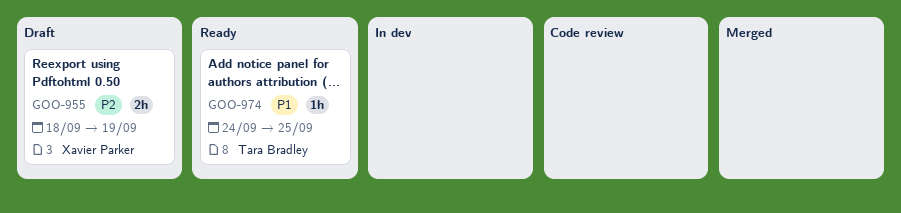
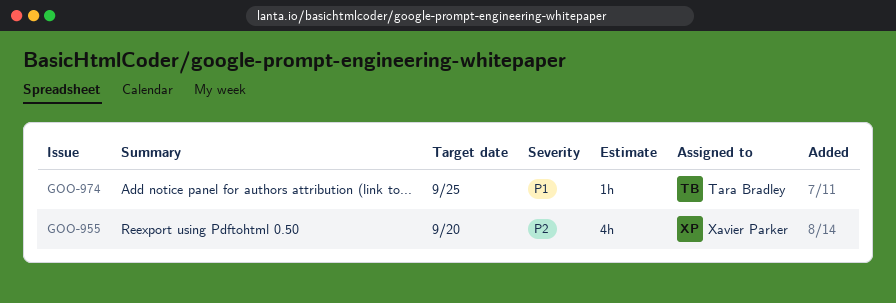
GOO-955, estimate: 2h -> 4h
GOO-955, due: Sep 19 -> Sep 20

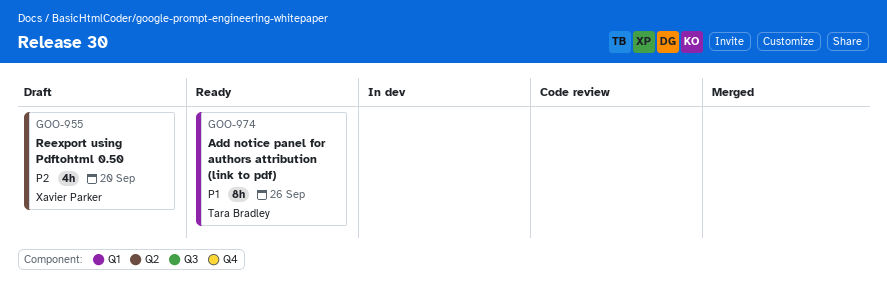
GOO-974, estimate: 1h -> 8h
GOO-974, due: Sep 25 -> Sep 26

